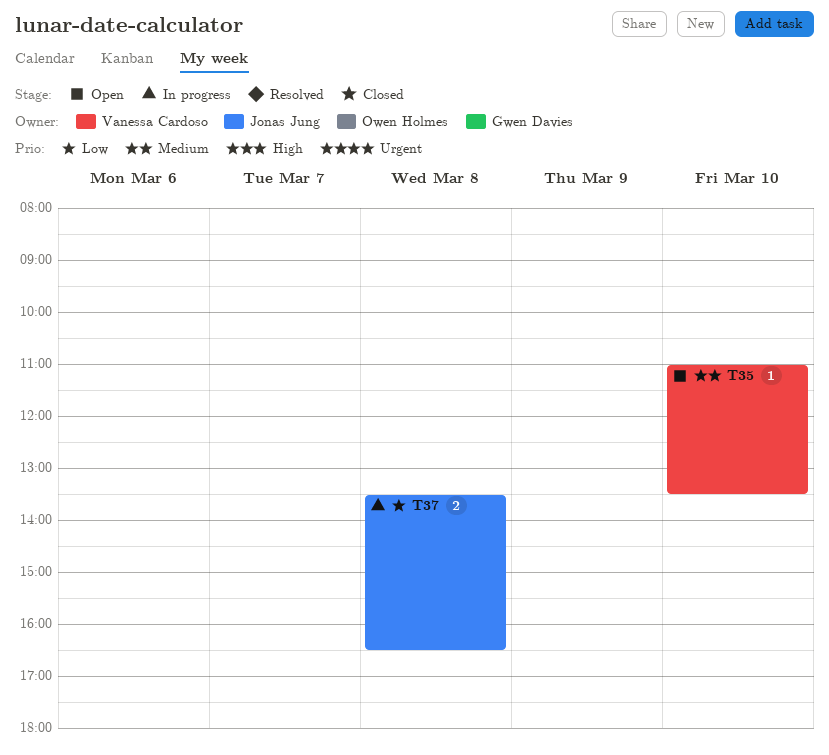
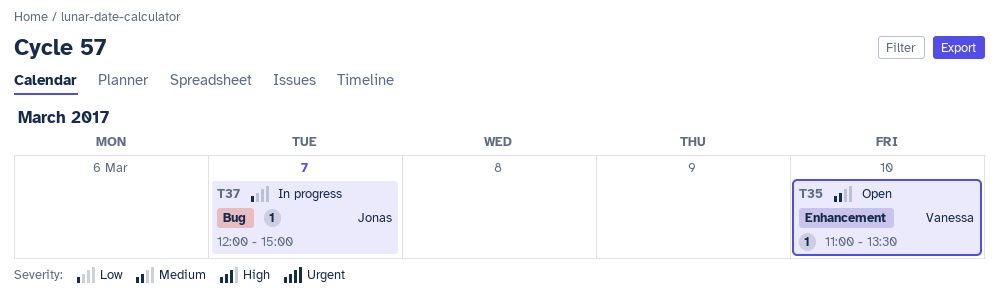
T37, estimate: 2 -> 1
T37, day: Mar 8 -> Mar 7
T37, begins: 13:30 -> 12:00
T37, ends: 16:30 -> 15:00

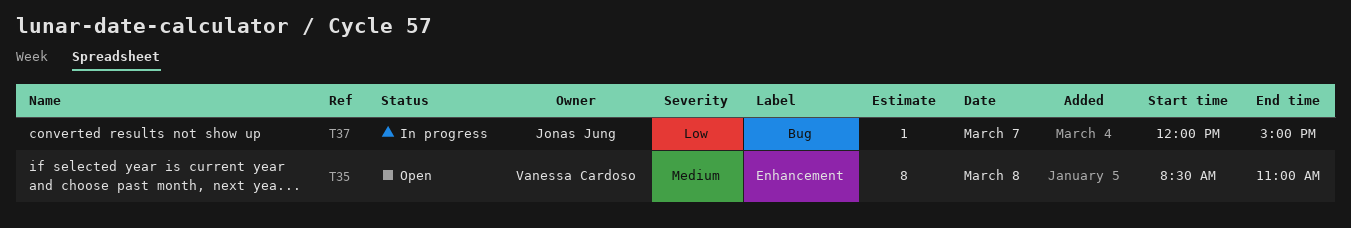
T35, estimate: 1 -> 8
T35, day: Mar 10 -> Mar 8
T35, begins: 11:00 -> 08:30
T35, ends: 13:30 -> 11:00

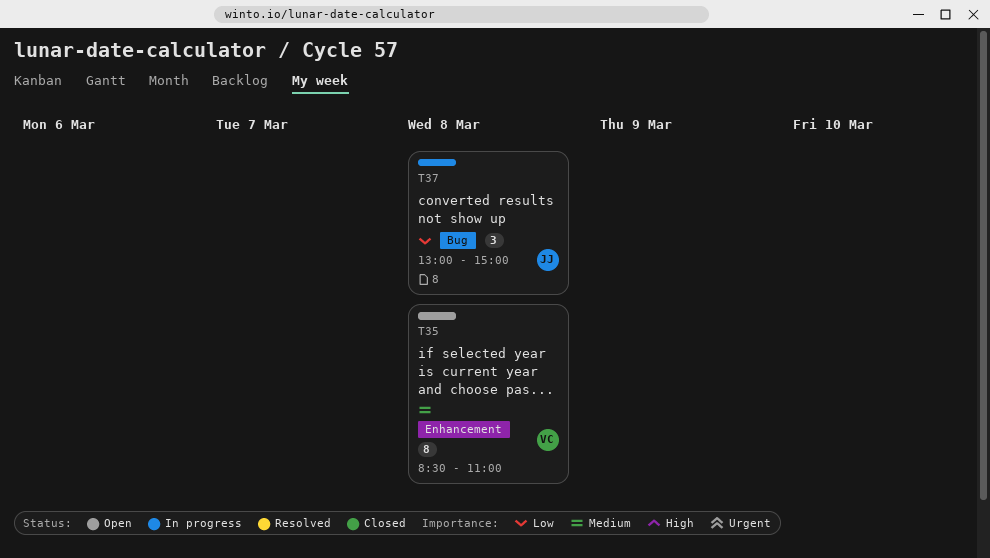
T37, estimate: 1 -> 3
T37, day: Mar 7 -> Mar 8
T37, begins: 12:00 -> 13:00

